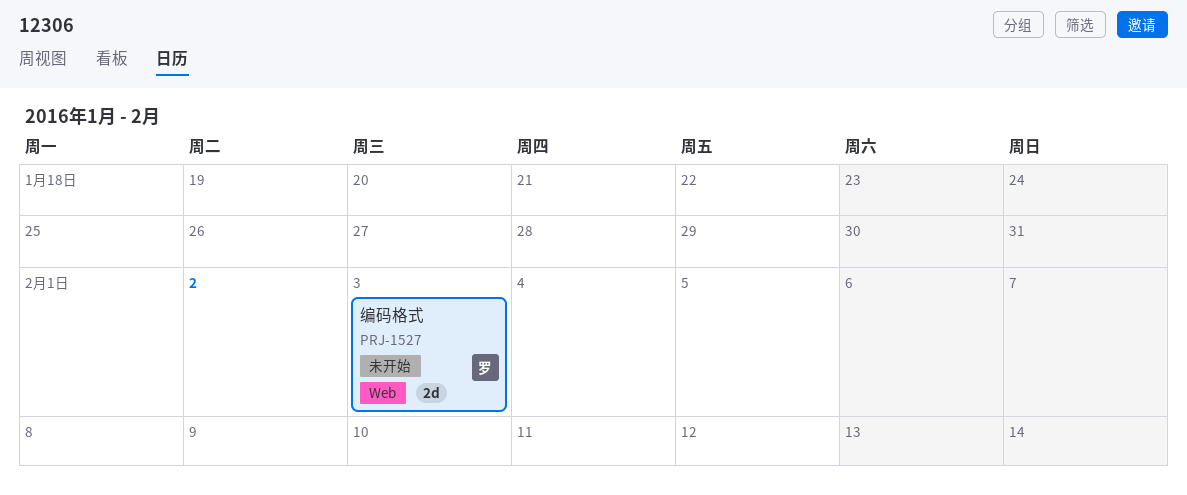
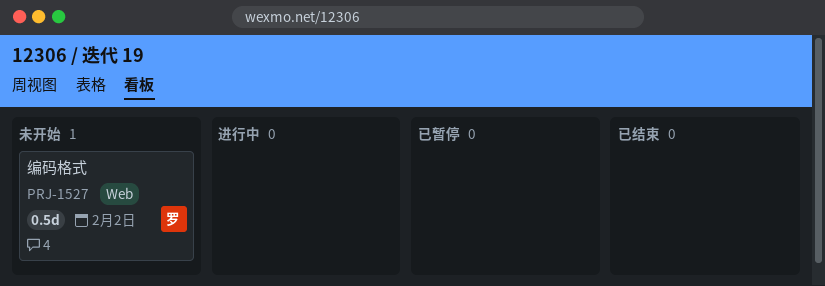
PRJ-1527, estimate: 2d -> 0.5d
PRJ-1527, due: Feb 3 -> Feb 2

